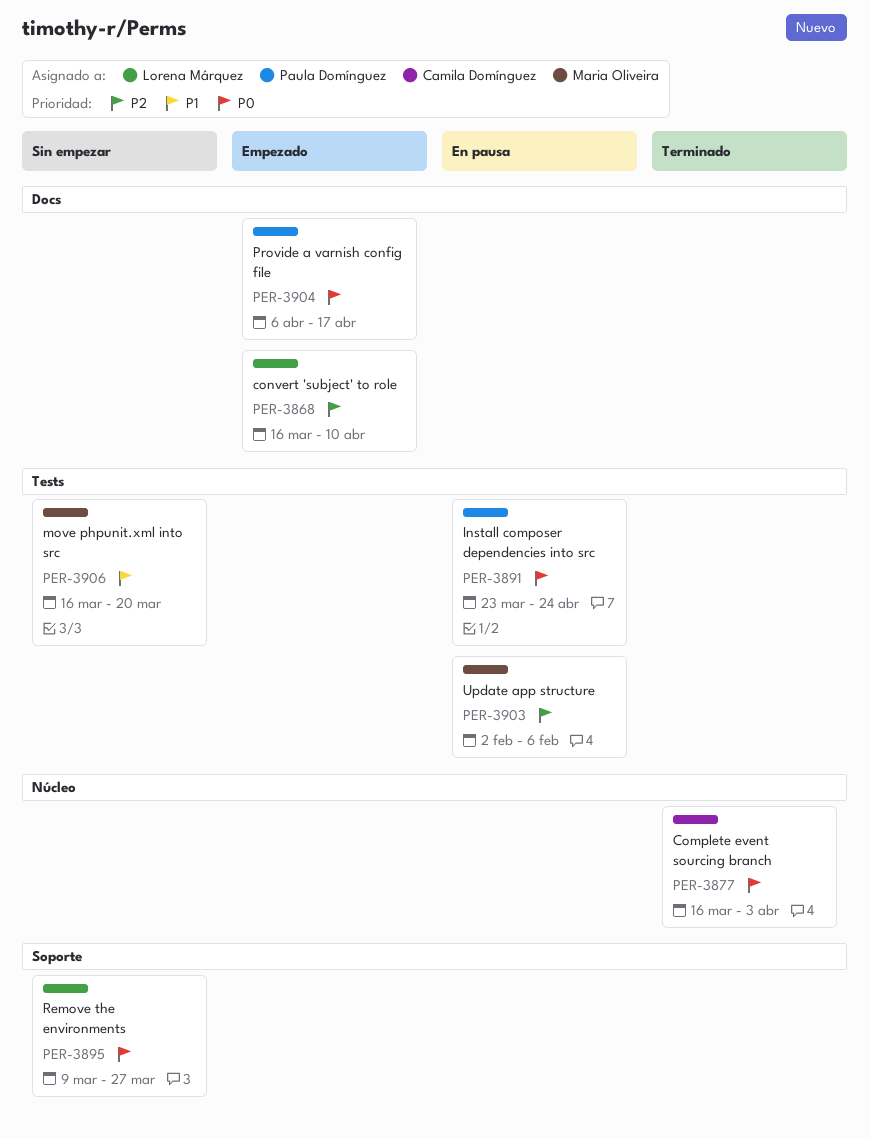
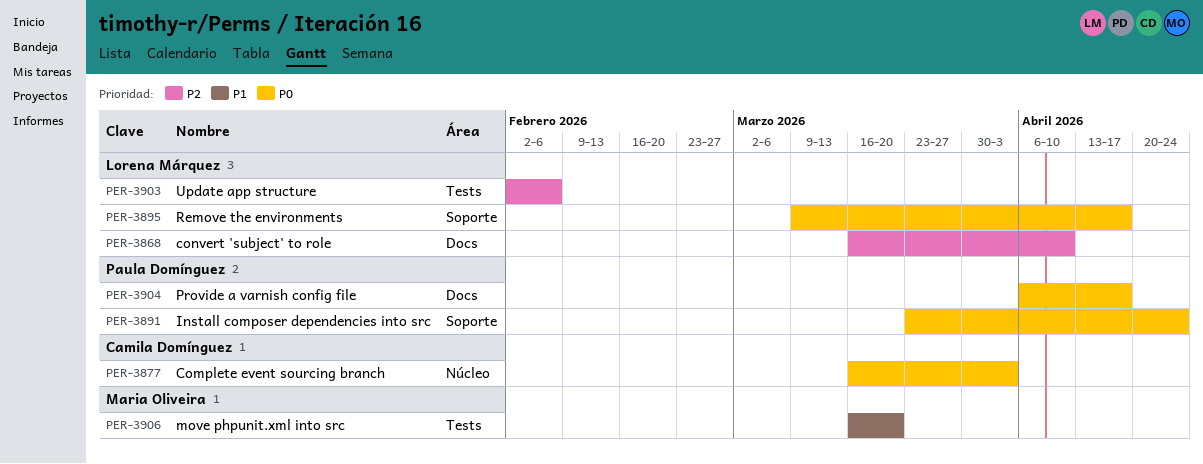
PER-3891, label: Tests -> Soporte
PER-3895, due: Mar 27 -> Apr 17
PER-3903, owner: Maria Oliveira -> Lorena Márquez

